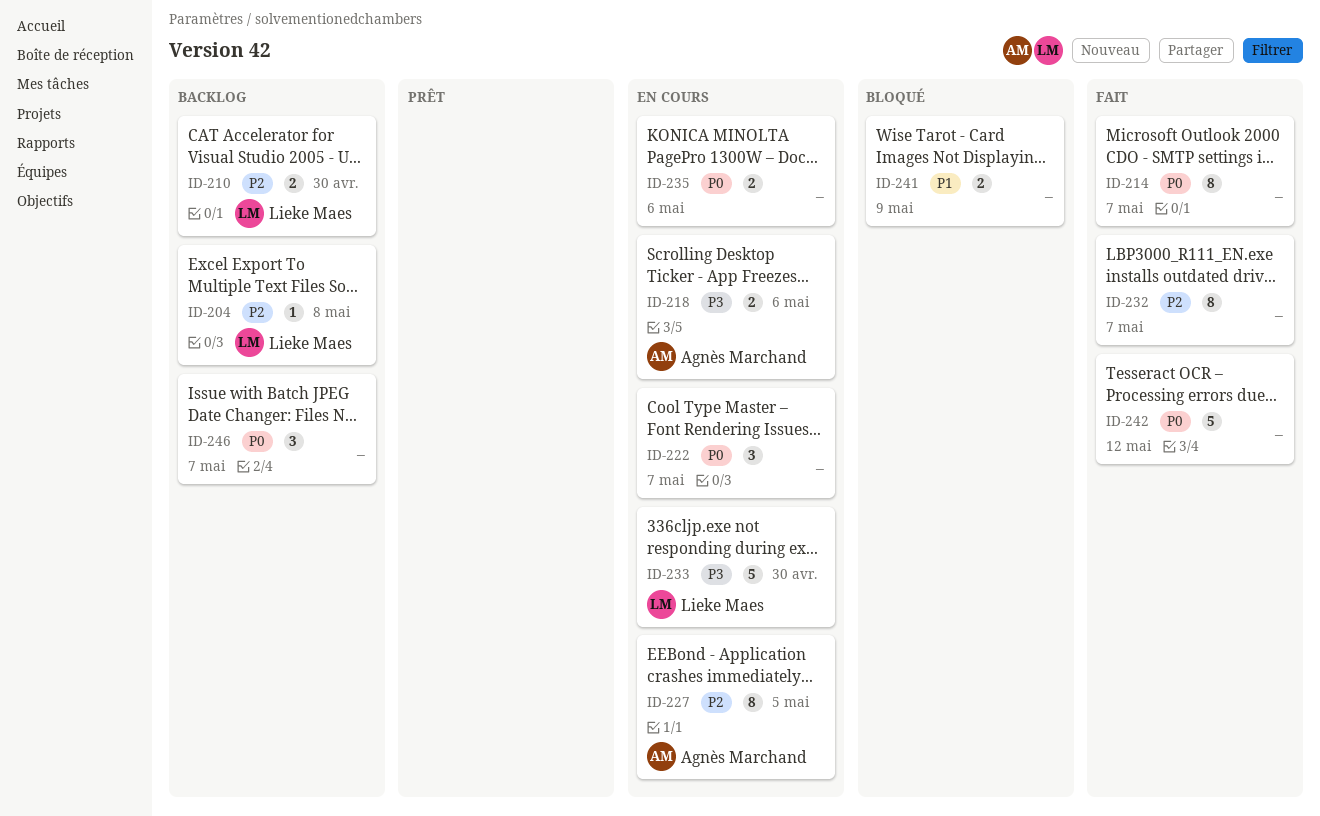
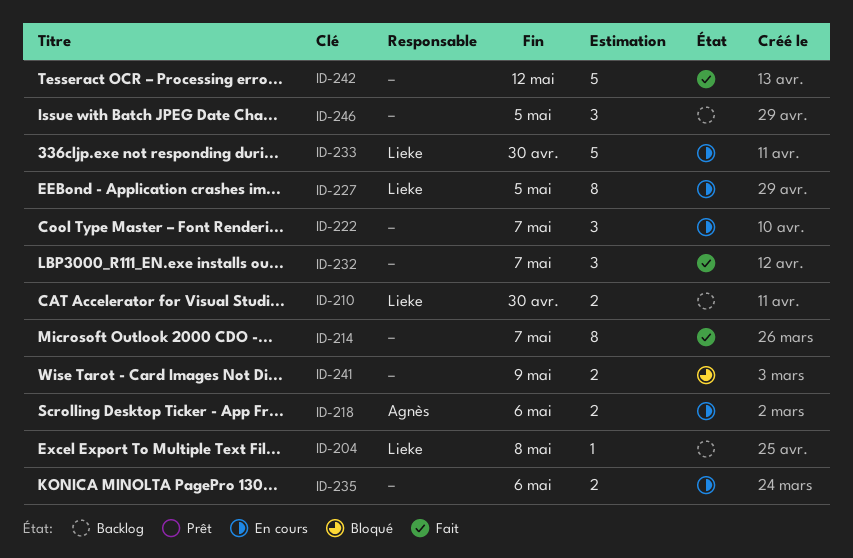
ID-227, owner: Agnès Marchand -> Lieke Maes
ID-232, estimate: 8 -> 3
ID-246, due: May 7 -> May 5

